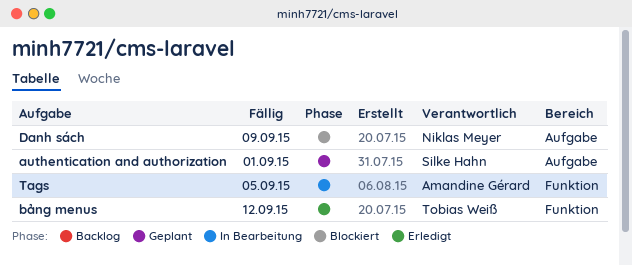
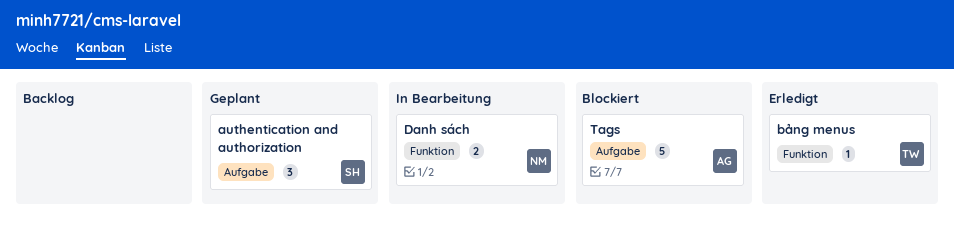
Danh sách, status: Blockiert -> In Bearbeitung
Danh sách, label: Aufgabe -> Funktion
Tags, status: In Bearbeitung -> Blockiert
Tags, label: Funktion -> Aufgabe

